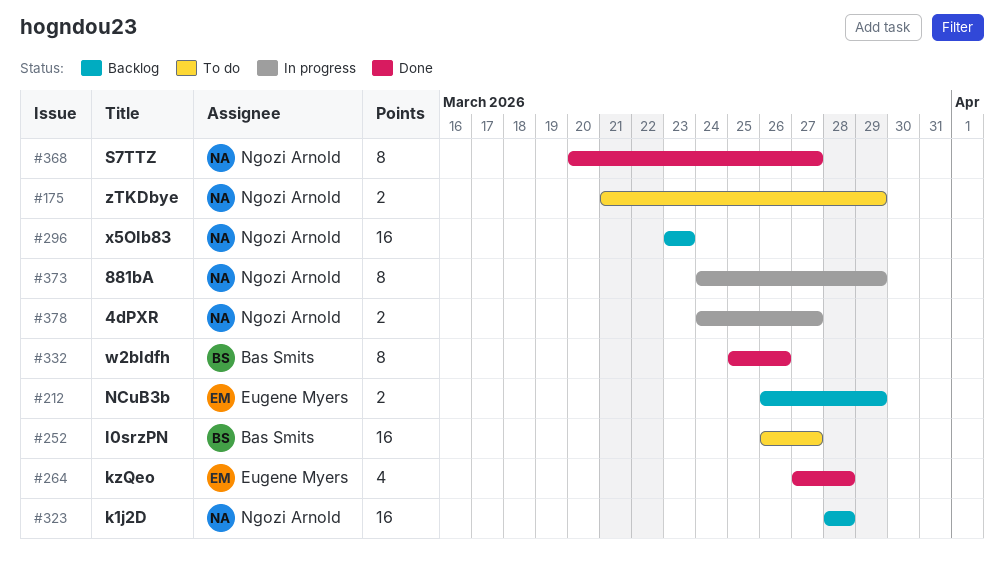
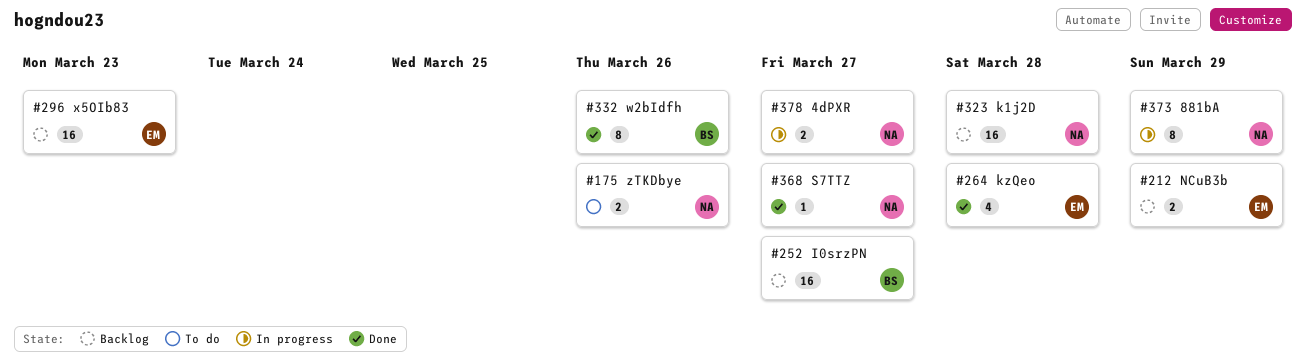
#175, due: Mar 29 -> Mar 26
#252, status: To do -> Backlog
#296, owner: Ngozi Arnold -> Eugene Myers
#368, estimate: 8 -> 1

